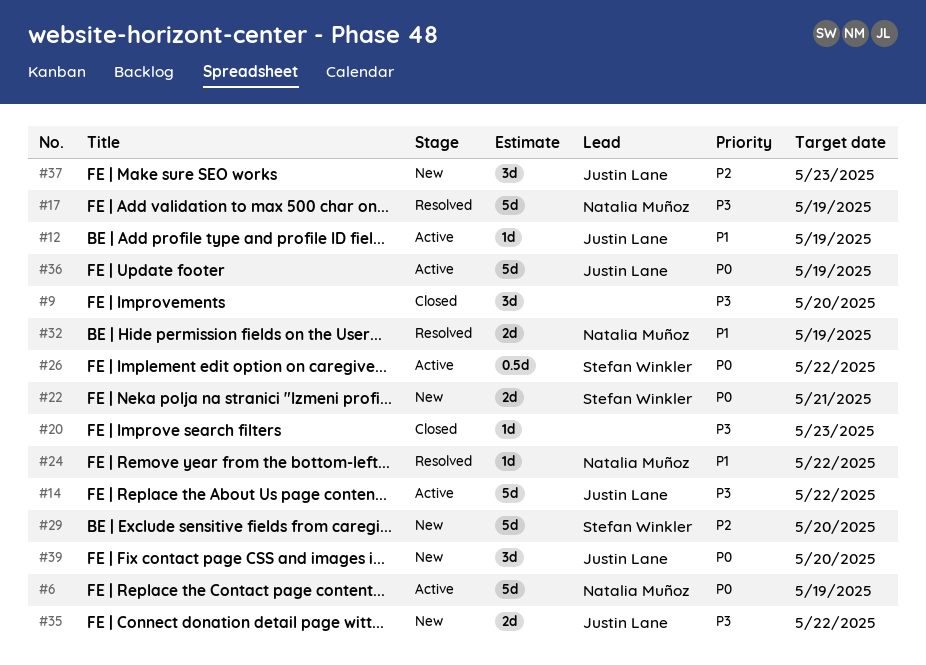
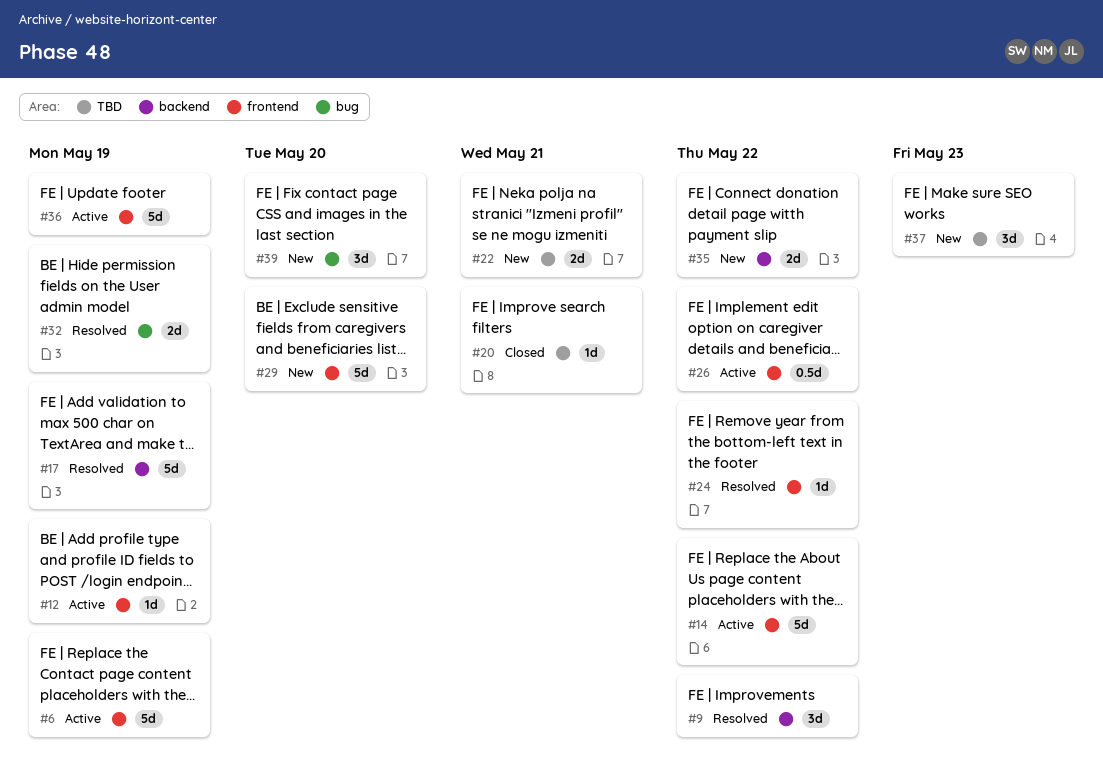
#9, status: Closed -> Resolved
#9, due: May 20 -> May 22
#20, due: May 23 -> May 21

